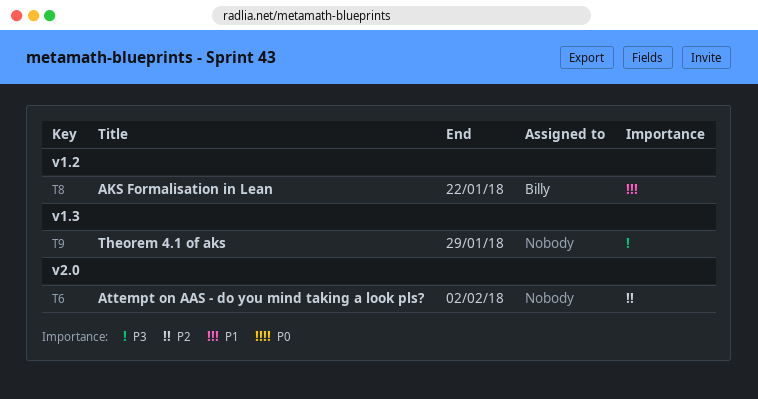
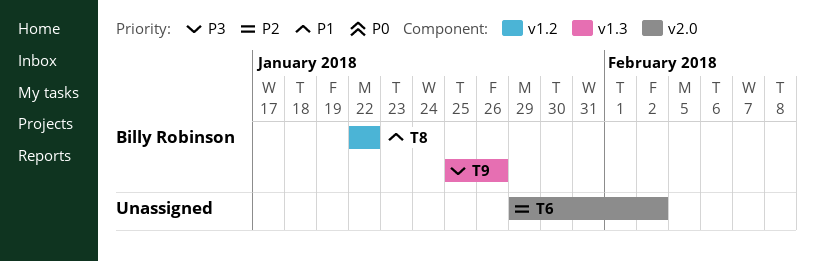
T9, owner: none -> Billy Robinson
T9, due: Jan 29 -> Jan 26

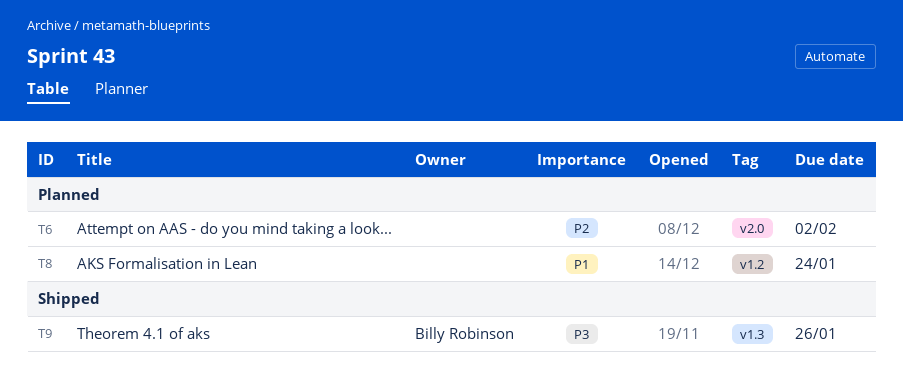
T8, owner: Billy Robinson -> none
T8, due: Jan 22 -> Jan 24

